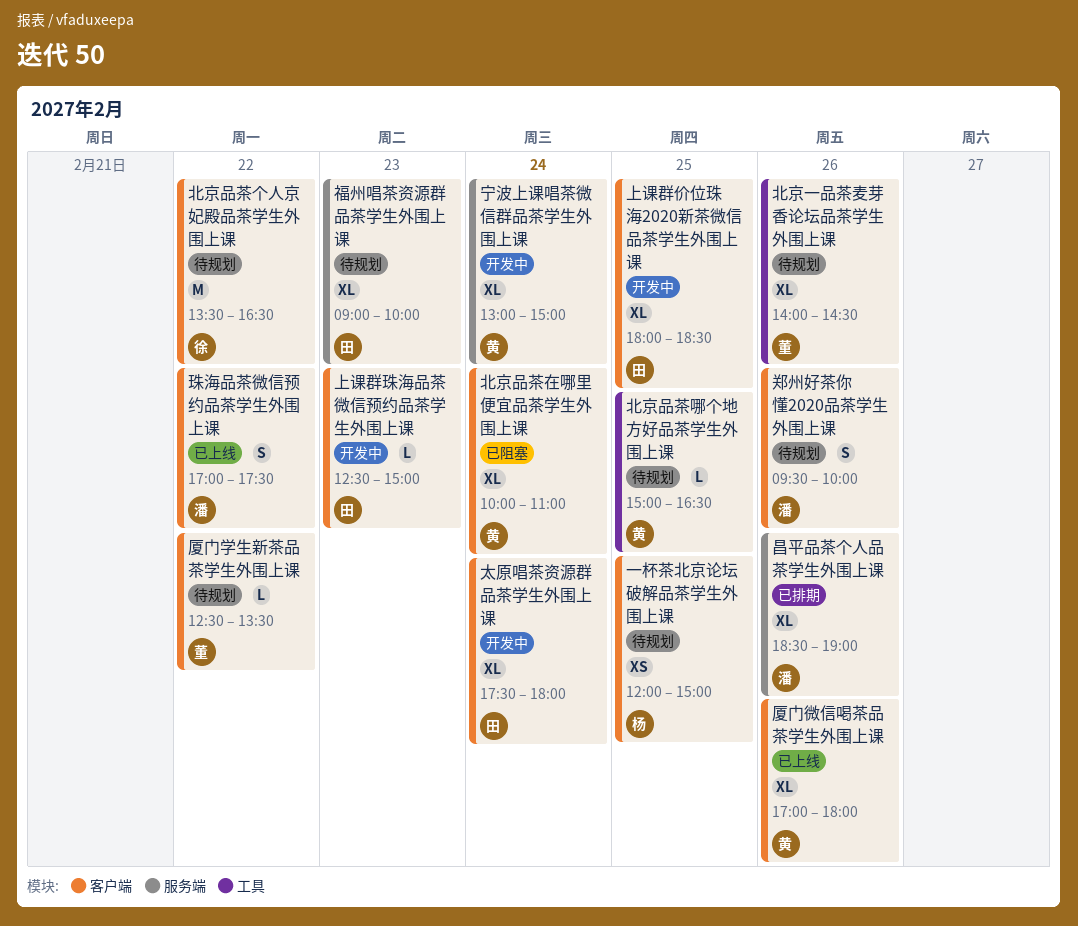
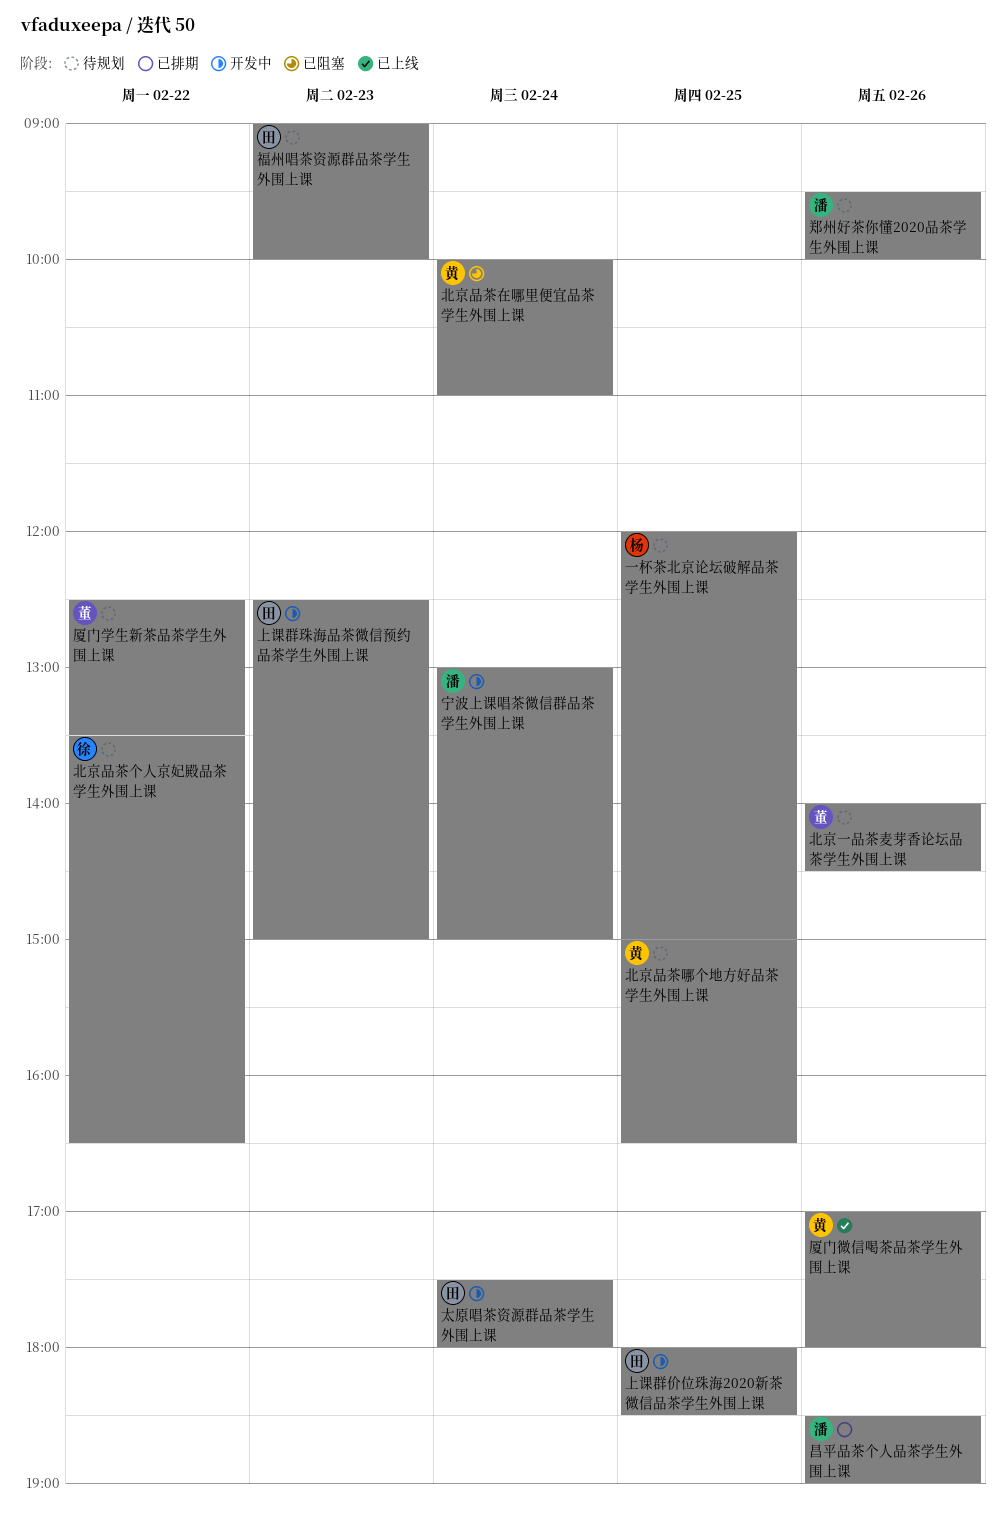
宁波上课唱茶微信群品茶学生外围上课, owner: 黄 -> 潘
珠海品茶微信预约品茶学生外围上课: present -> none

